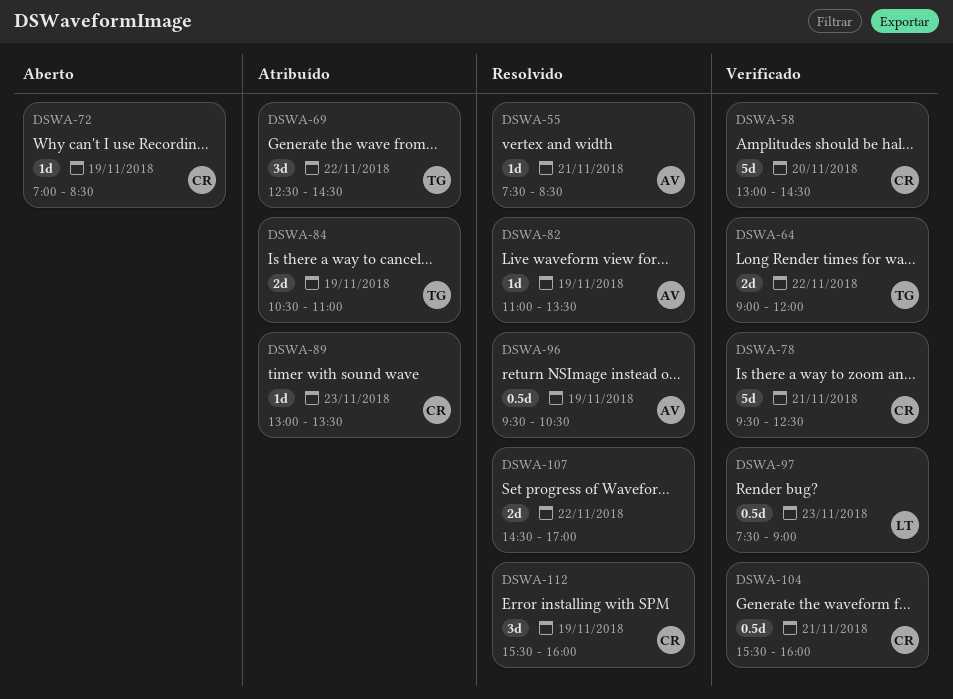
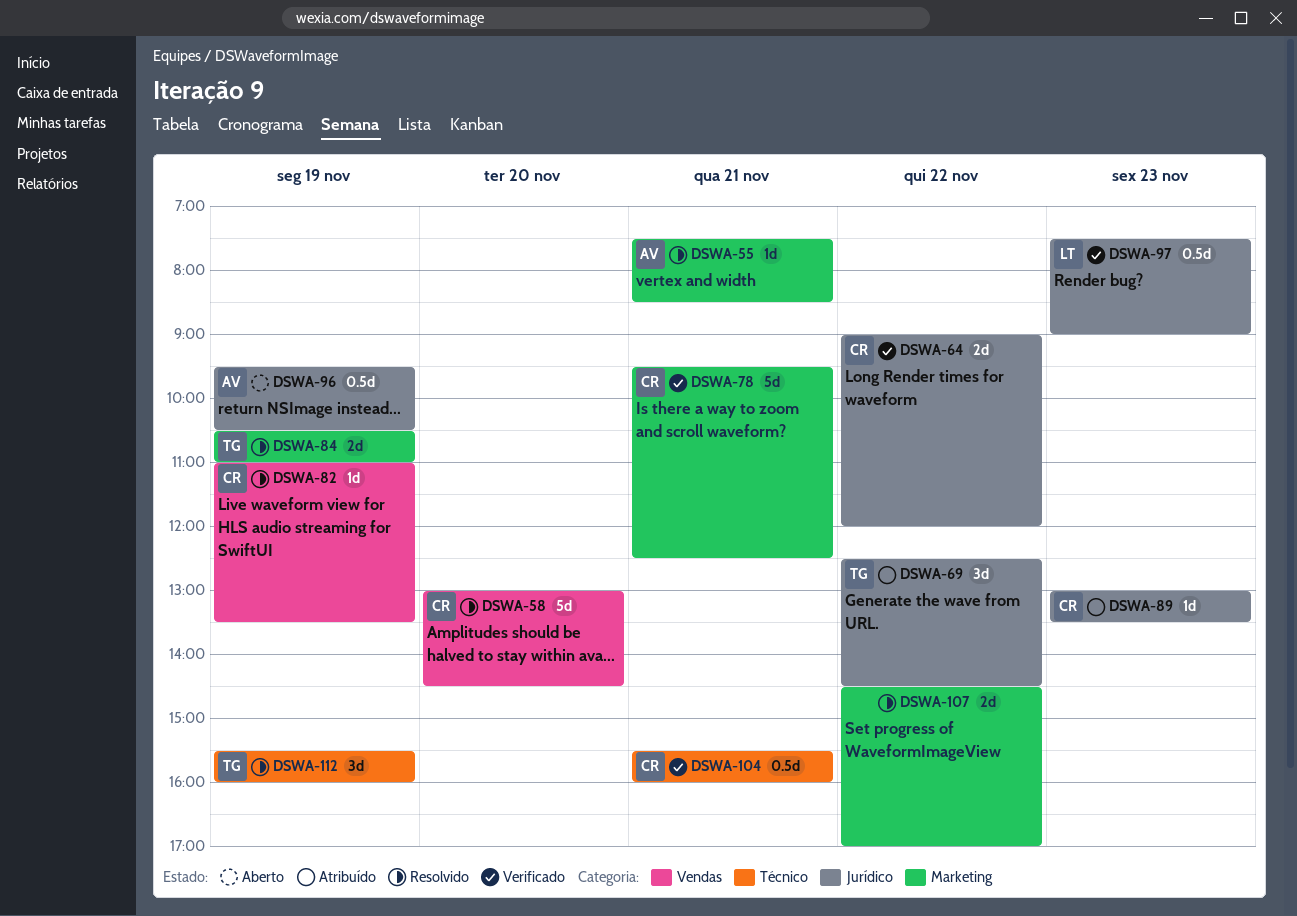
DSWA-58, status: Verificado -> Resolvido
DSWA-64, owner: TG -> CR
DSWA-72: present -> none
DSWA-82, owner: AV -> CR
DSWA-84, status: Atribuído -> Resolvido
DSWA-96, status: Resolvido -> Aberto
DSWA-112, owner: CR -> TG

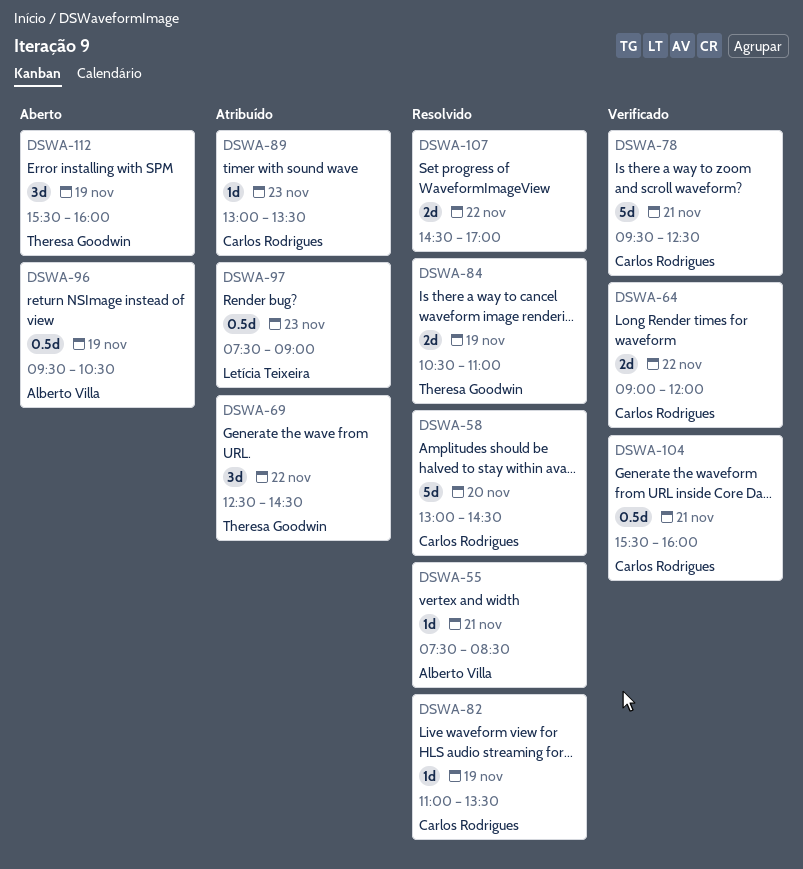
DSWA-97, status: Verificado -> Atribuído
DSWA-112, status: Resolvido -> Aberto

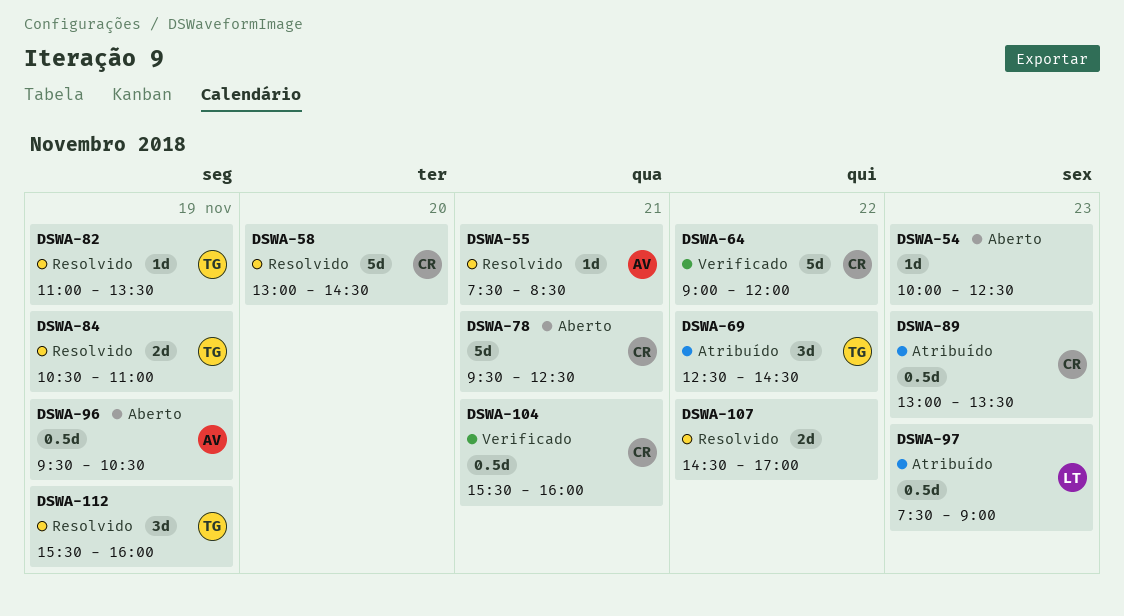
DSWA-54: none -> present
DSWA-64, estimate: 2d -> 5d
DSWA-78, status: Verificado -> Aberto
DSWA-82, owner: Carlos Rodrigues -> Theresa Goodwin
DSWA-89, estimate: 1d -> 0.5d
DSWA-112, status: Aberto -> Resolvido

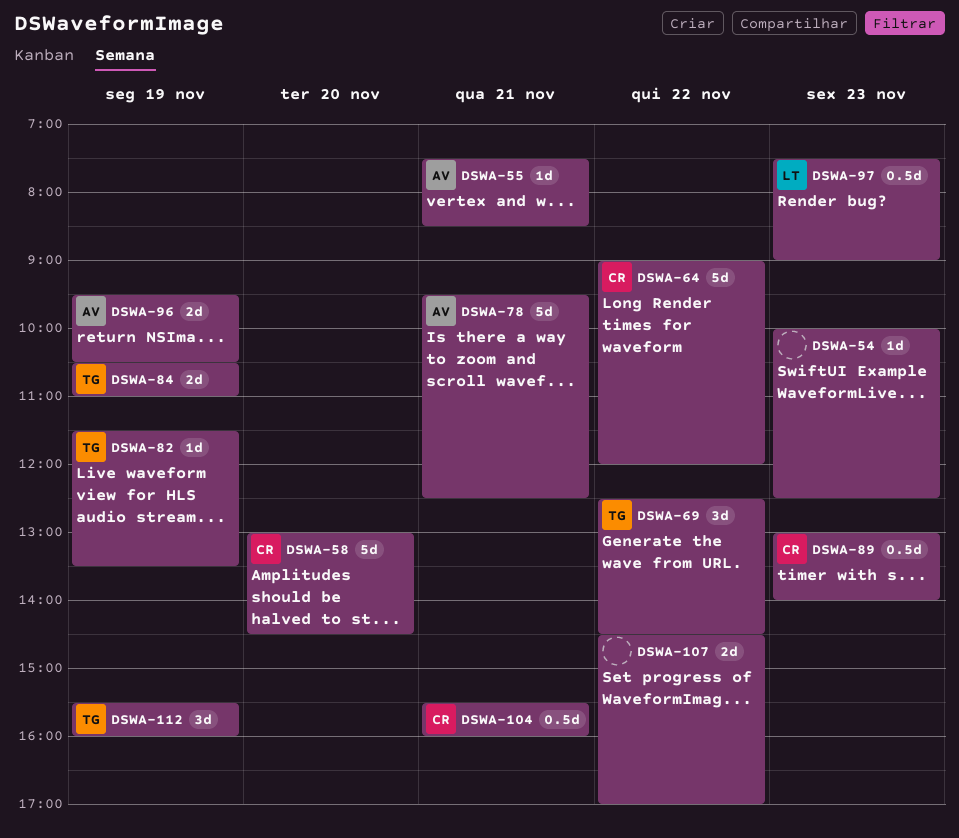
DSWA-78, owner: CR -> AV
DSWA-82, begins: 11:00 -> 11:30
DSWA-89, ends: 13:30 -> 14:00
DSWA-96, estimate: 0.5d -> 2d

